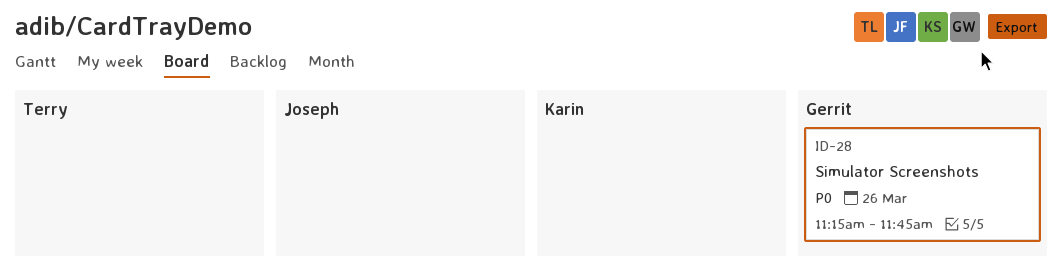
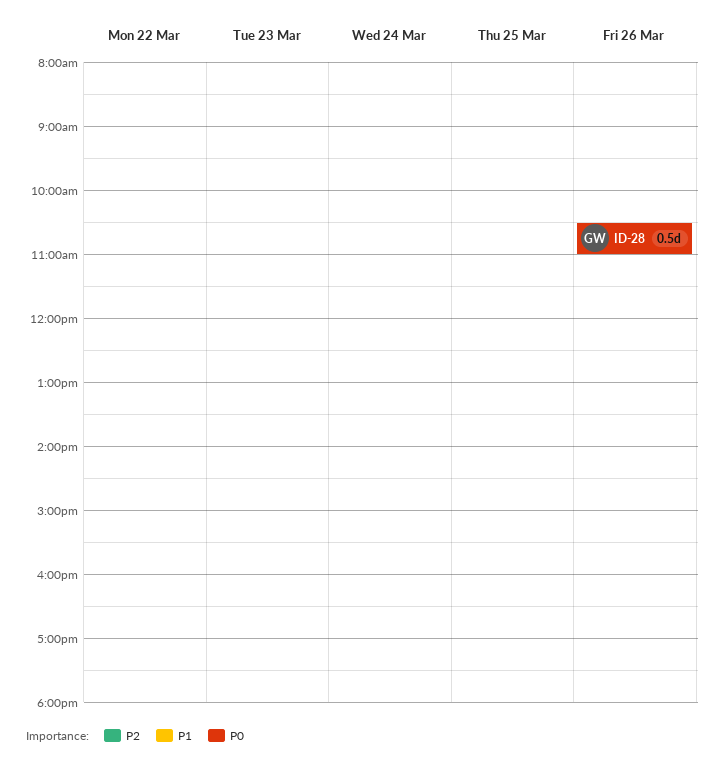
ID-28, begins: 11:15 -> 10:30
ID-28, ends: 11:45 -> 11:00

